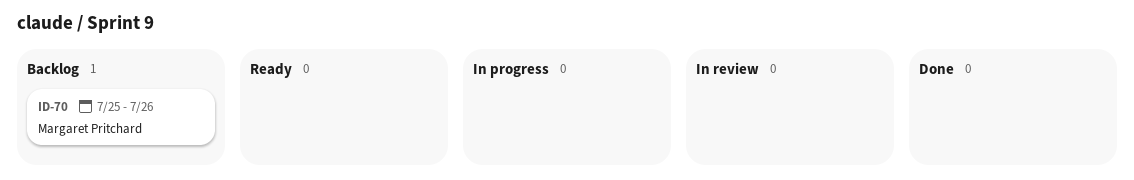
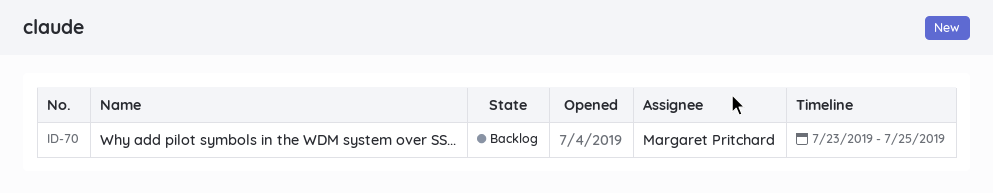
ID-70, start: Jul 25 -> Jul 23
ID-70, due: Jul 26 -> Jul 25

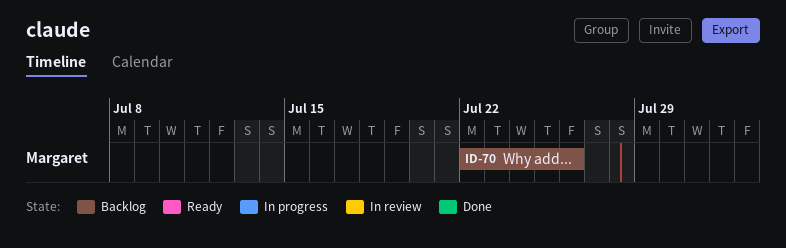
ID-70, start: Jul 23 -> Jul 22
ID-70, due: Jul 25 -> Jul 26

